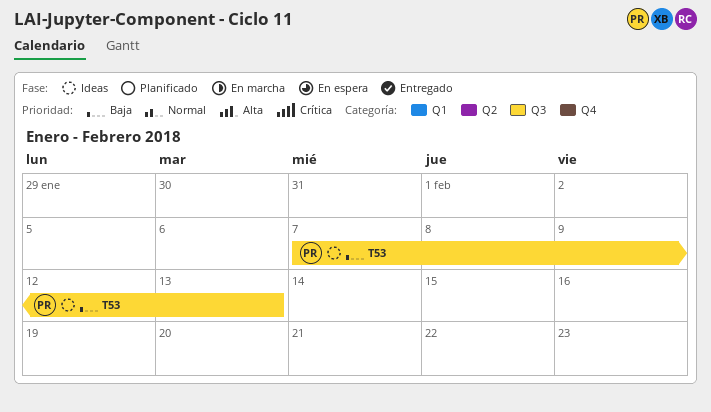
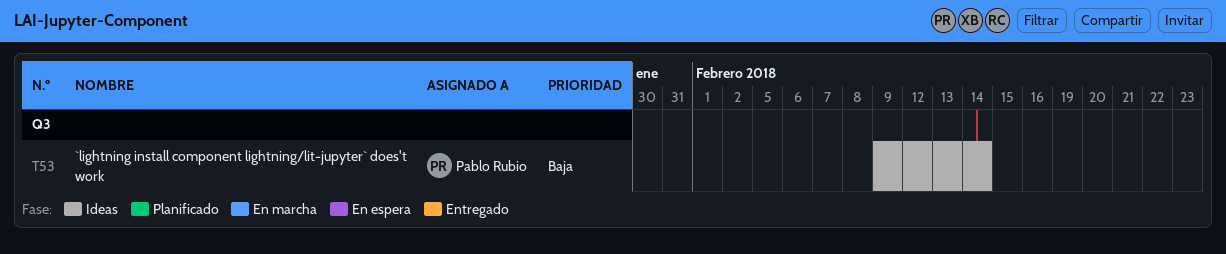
T53, start: Feb 7 -> Feb 9
T53, due: Feb 13 -> Feb 14

